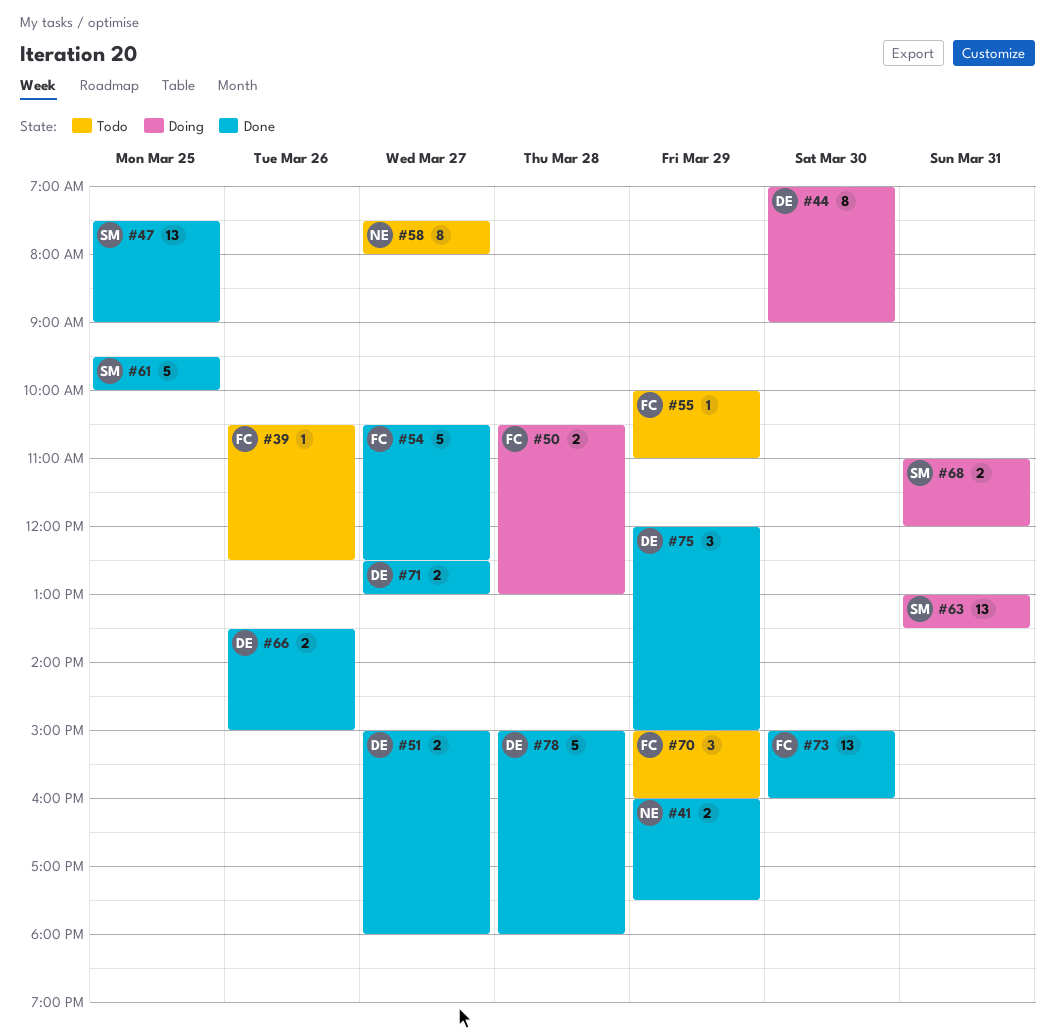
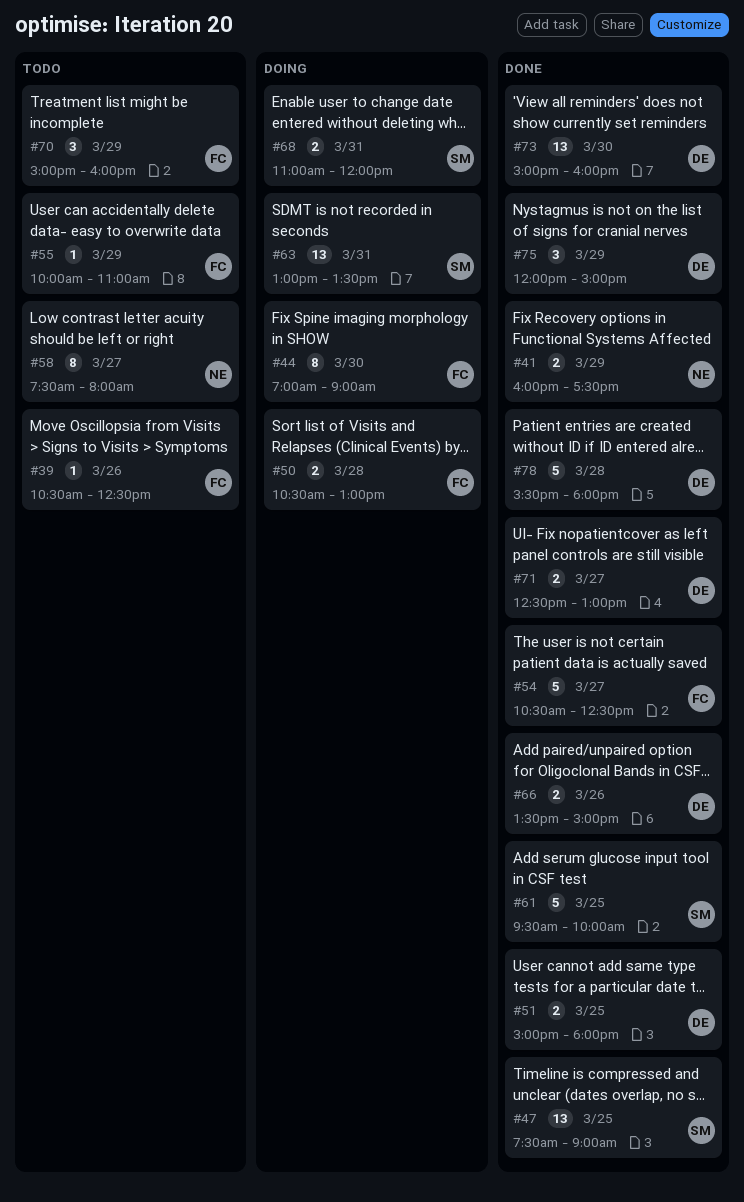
#44, owner: DE -> FC
#51, day: Mar 27 -> Mar 25
#73, owner: FC -> DE
#78, begins: 15:00 -> 15:30

